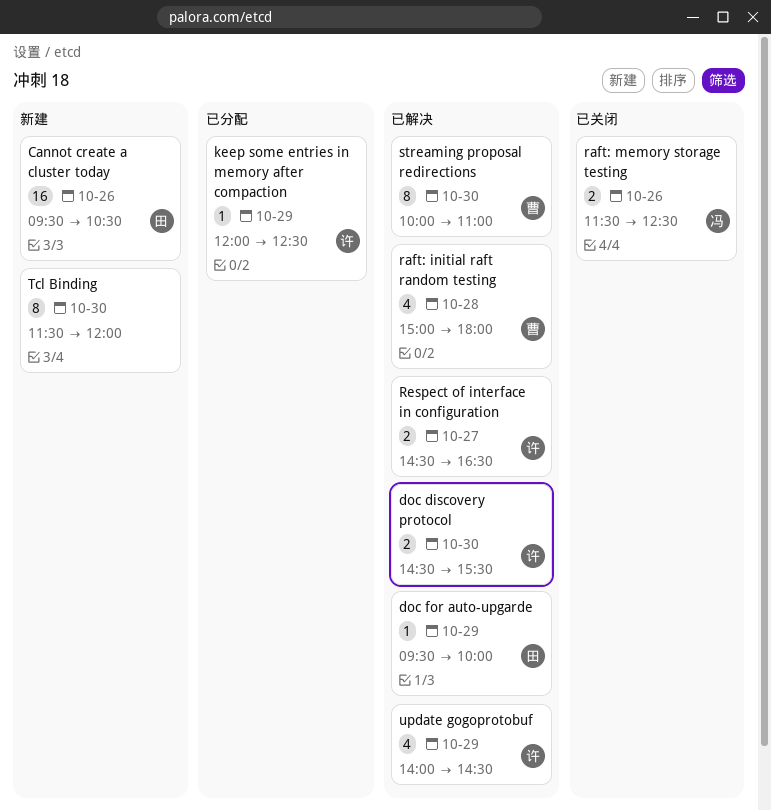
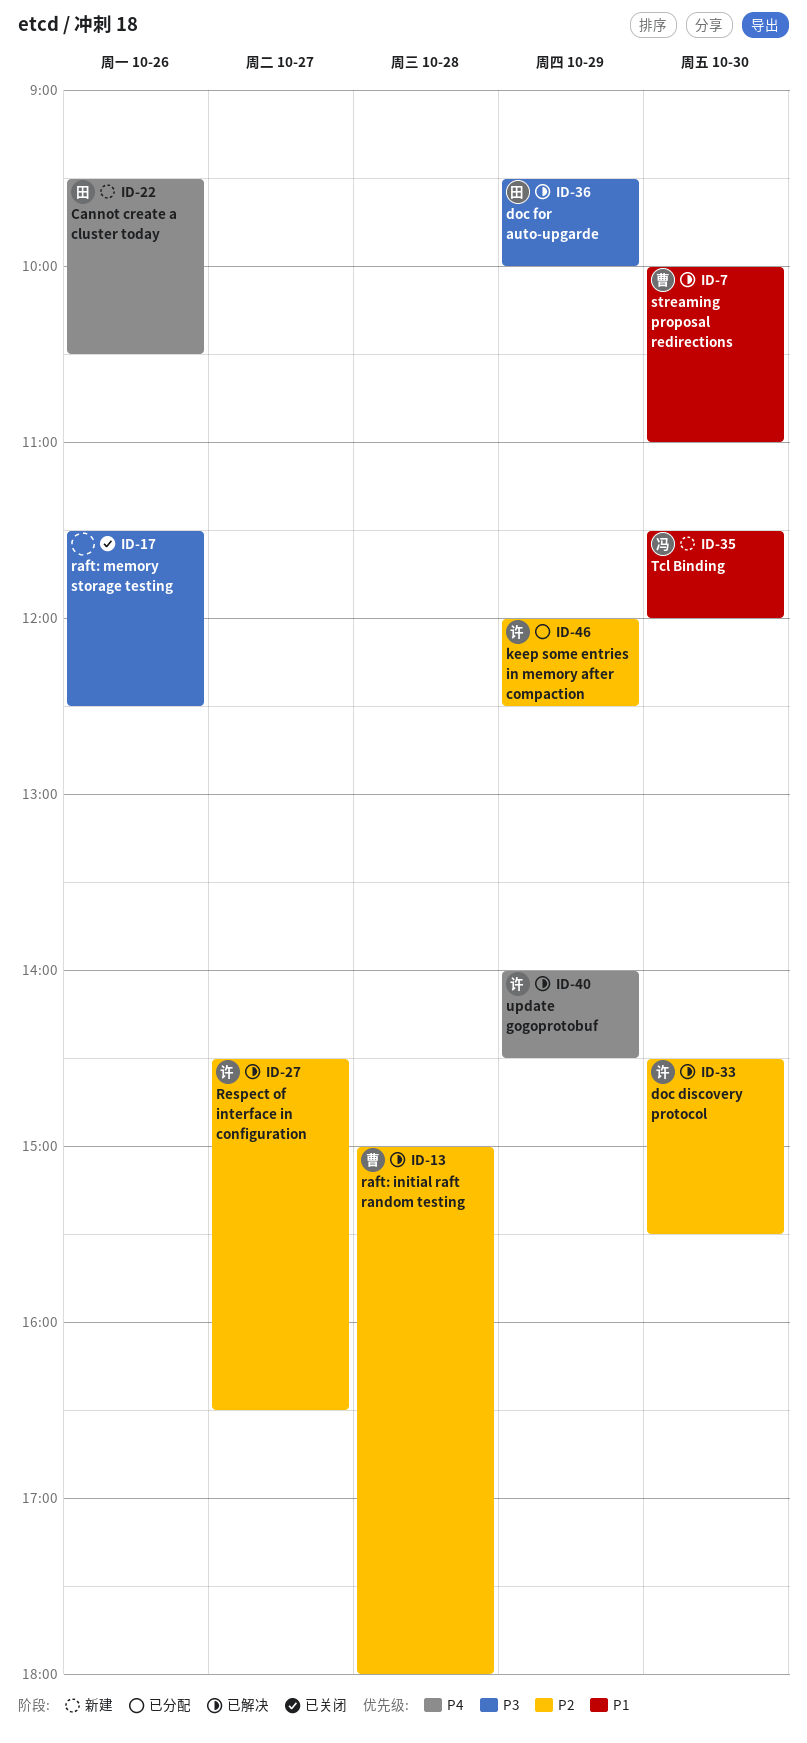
raft: memory storage testing, owner: 冯 -> none
Tcl Binding, owner: none -> 冯

